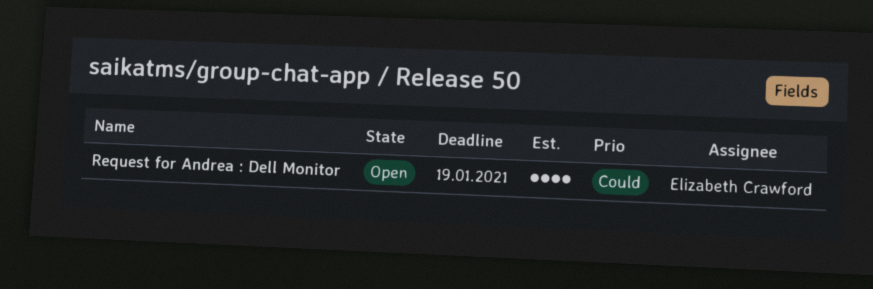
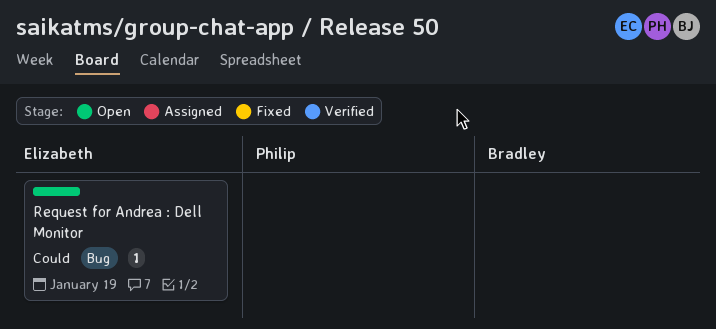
Request for Andrea : Dell Monitor, estimate: 4 -> 1

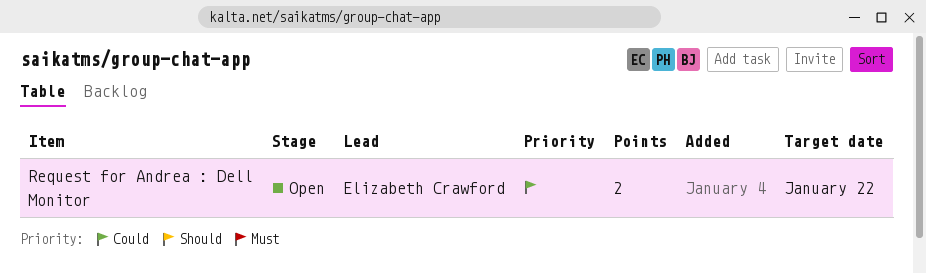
Request for Andrea : Dell Monitor, estimate: 1 -> 2
Request for Andrea : Dell Monitor, due: Jan 19 -> Jan 22

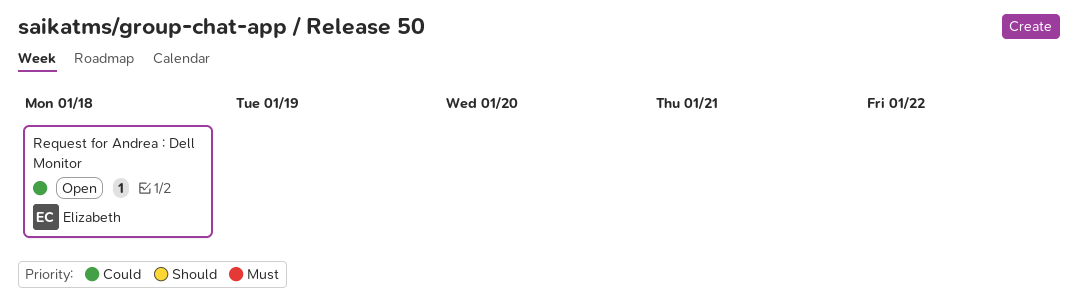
Request for Andrea : Dell Monitor, estimate: 2 -> 1
Request for Andrea : Dell Monitor, due: Jan 22 -> Jan 18

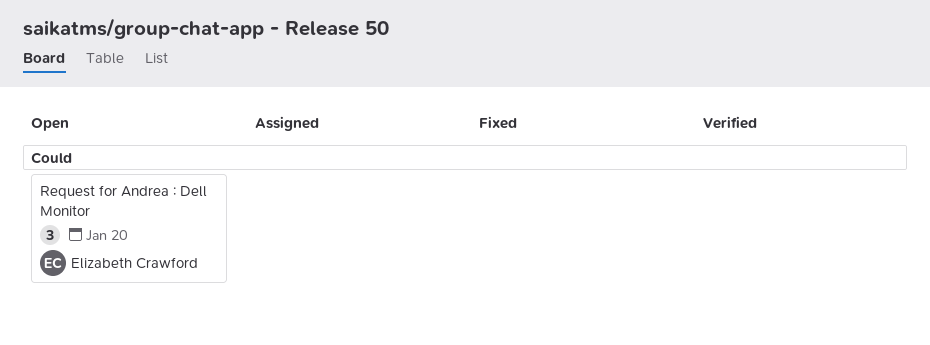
Request for Andrea : Dell Monitor, estimate: 1 -> 3
Request for Andrea : Dell Monitor, due: Jan 18 -> Jan 20

